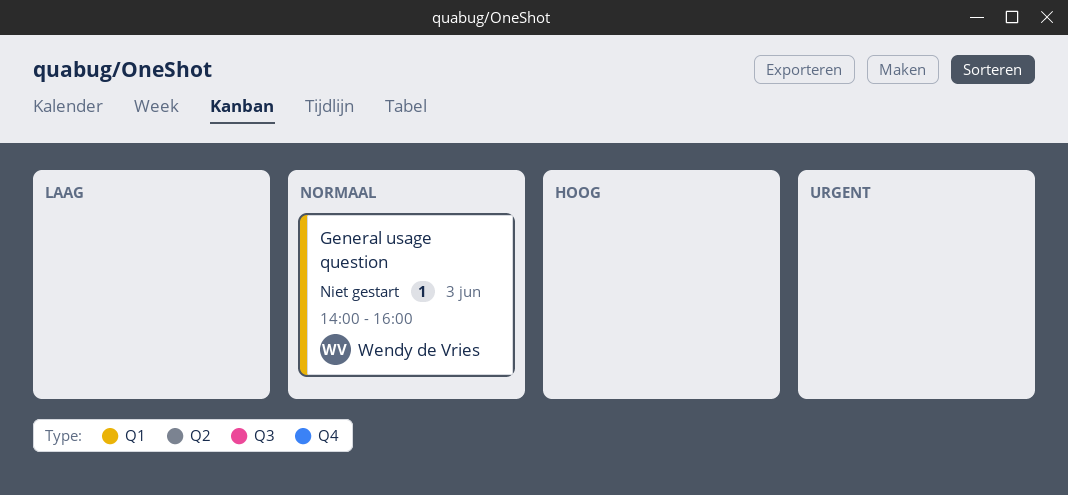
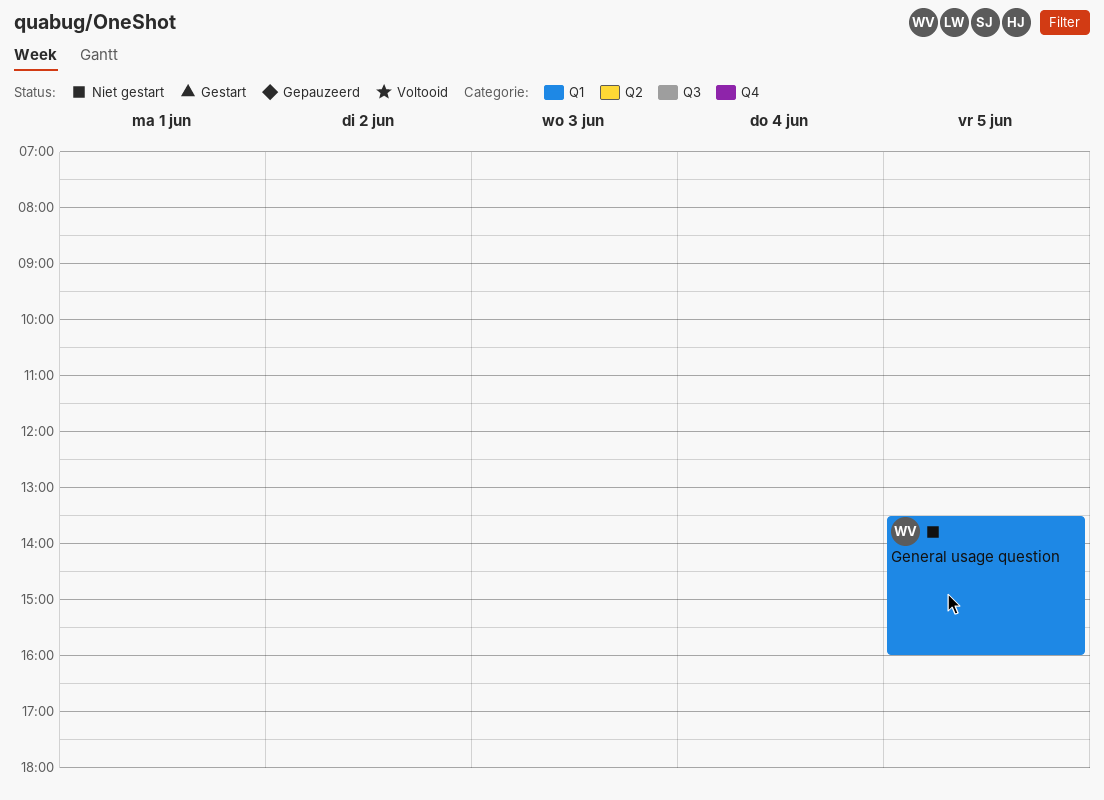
General usage question, day: Jun 3 -> Jun 5
General usage question, begins: 14:00 -> 13:30

